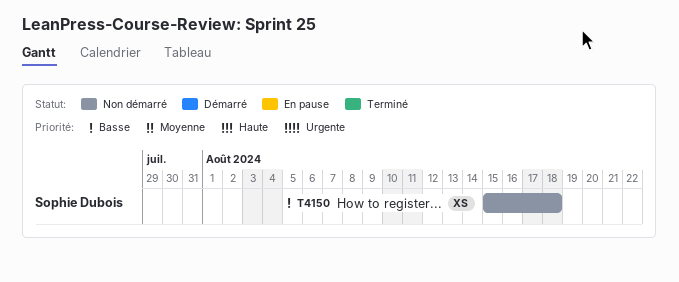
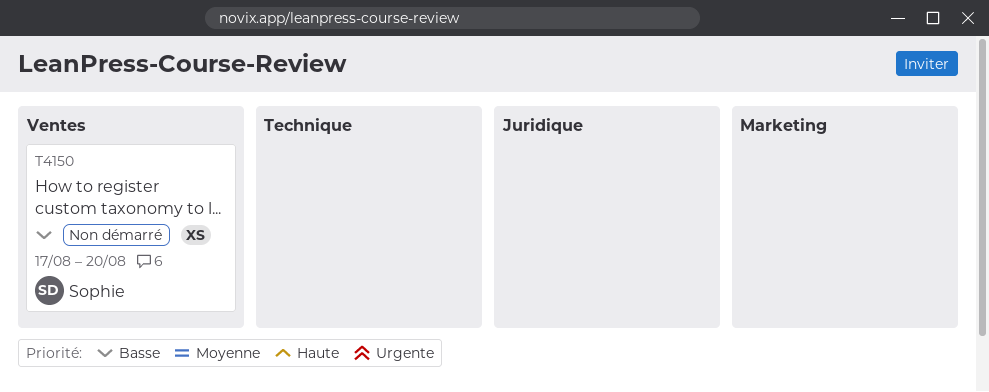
T4150, start: Aug 15 -> Aug 17
T4150, due: Aug 18 -> Aug 20

